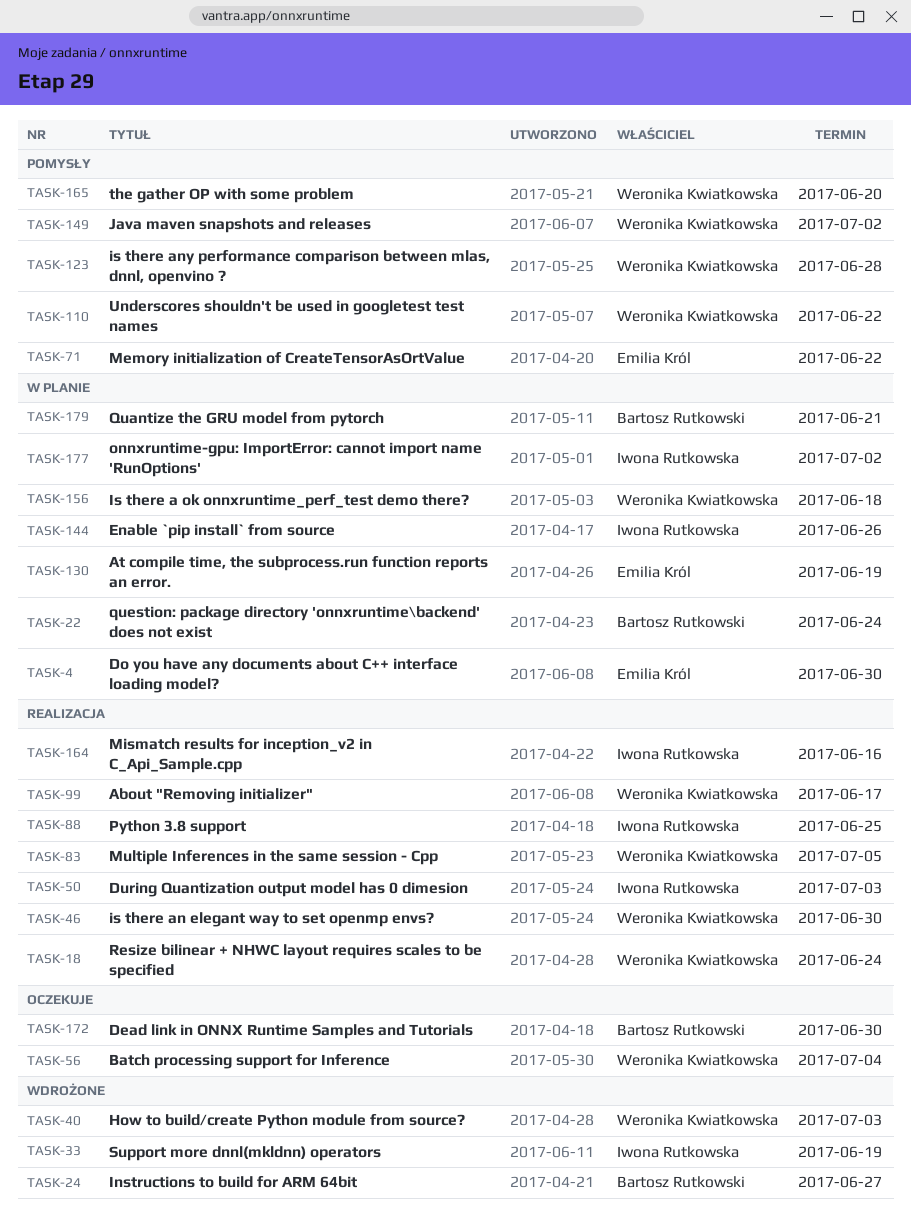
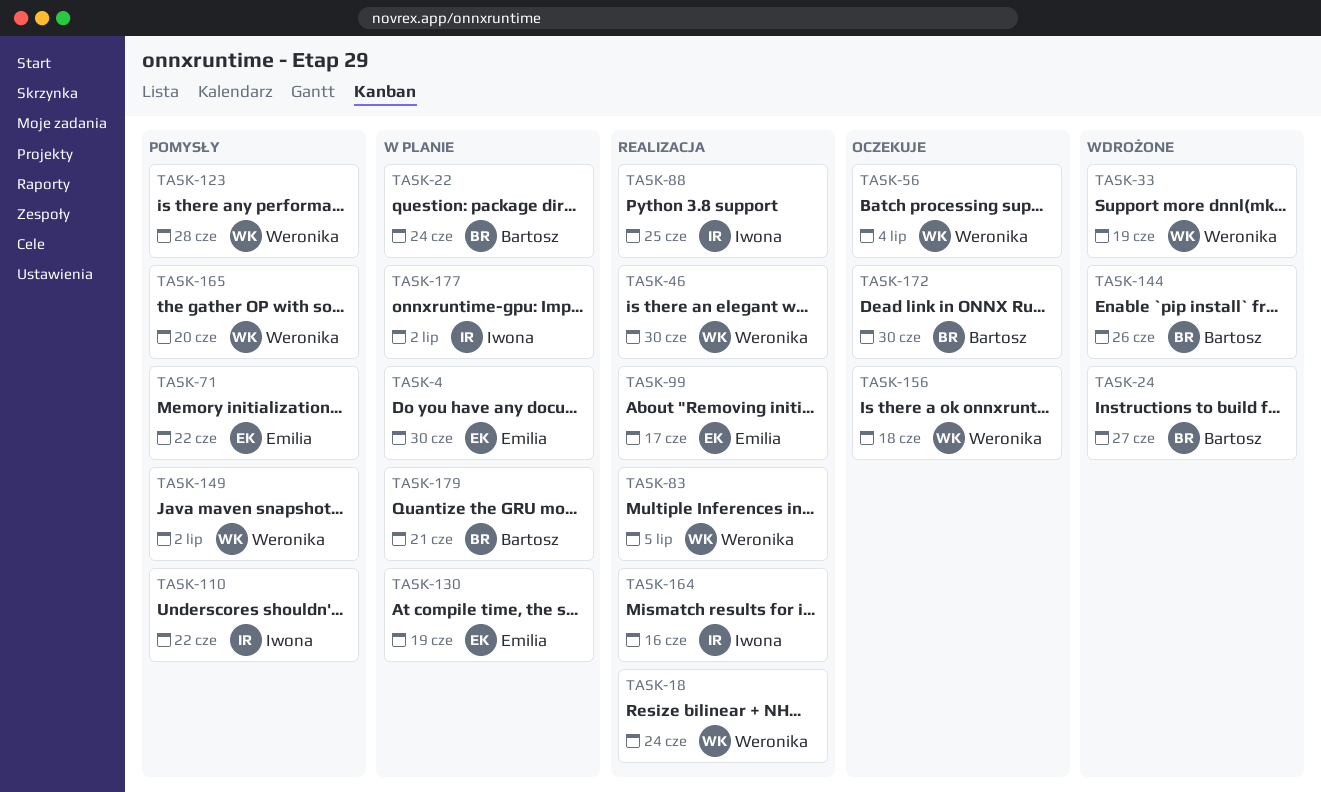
TASK-33, owner: Iwona Rutkowska -> Weronika Kwiatkowska
TASK-40: present -> none
TASK-50: present -> none
TASK-99, owner: Weronika Kwiatkowska -> Emilia Król
TASK-110, owner: Weronika Kwiatkowska -> Iwona Rutkowska
TASK-144, status: W planie -> Wdrożone
TASK-144, owner: Iwona Rutkowska -> Bartosz Rutkowski
TASK-156, status: W planie -> Oczekuje

